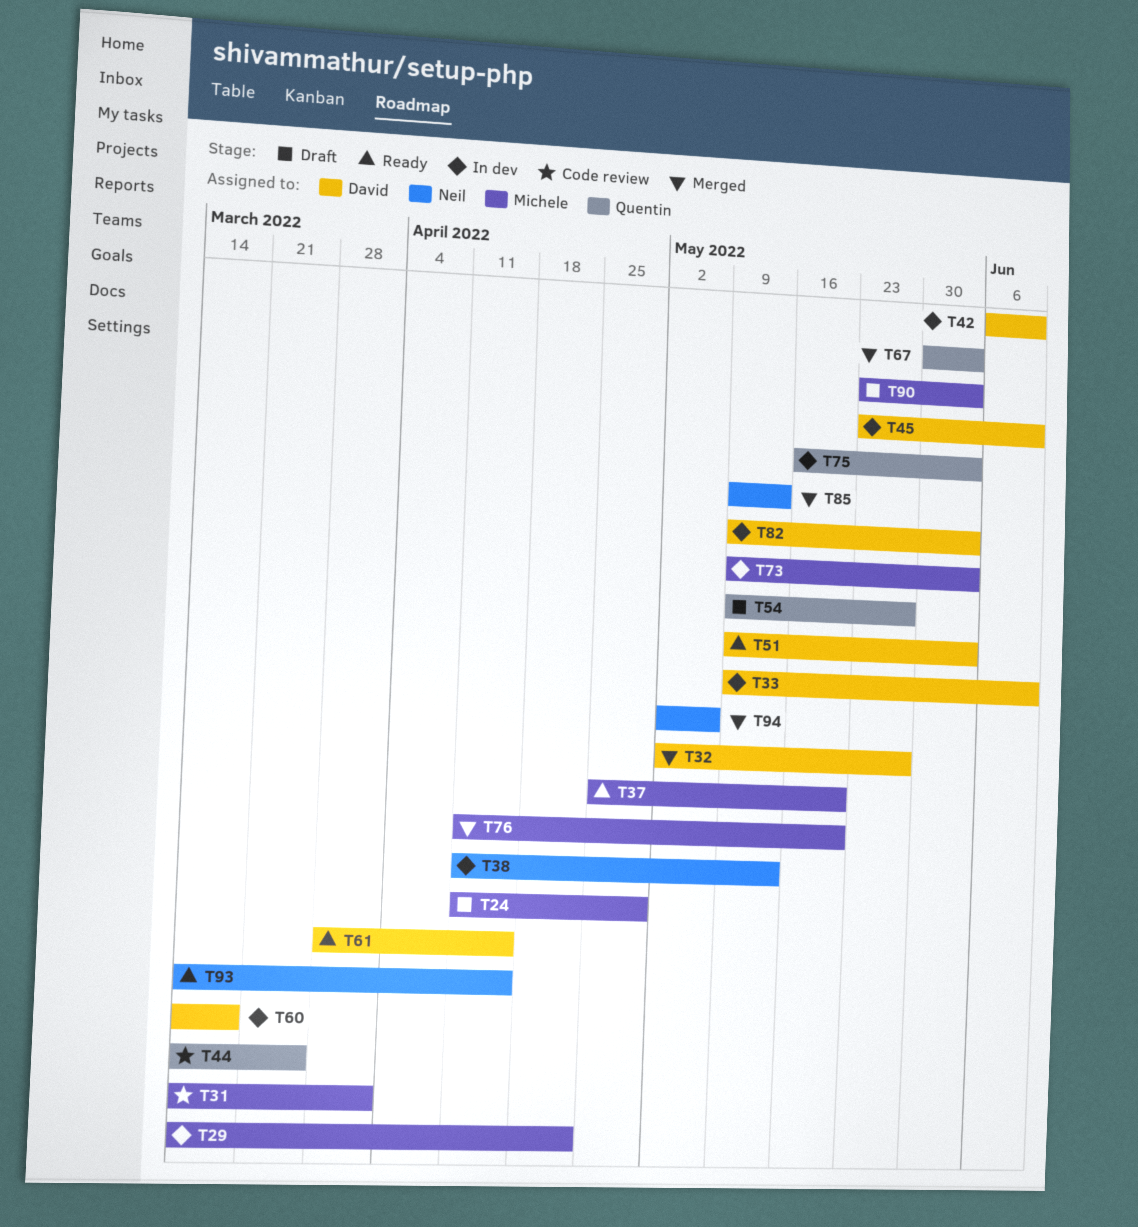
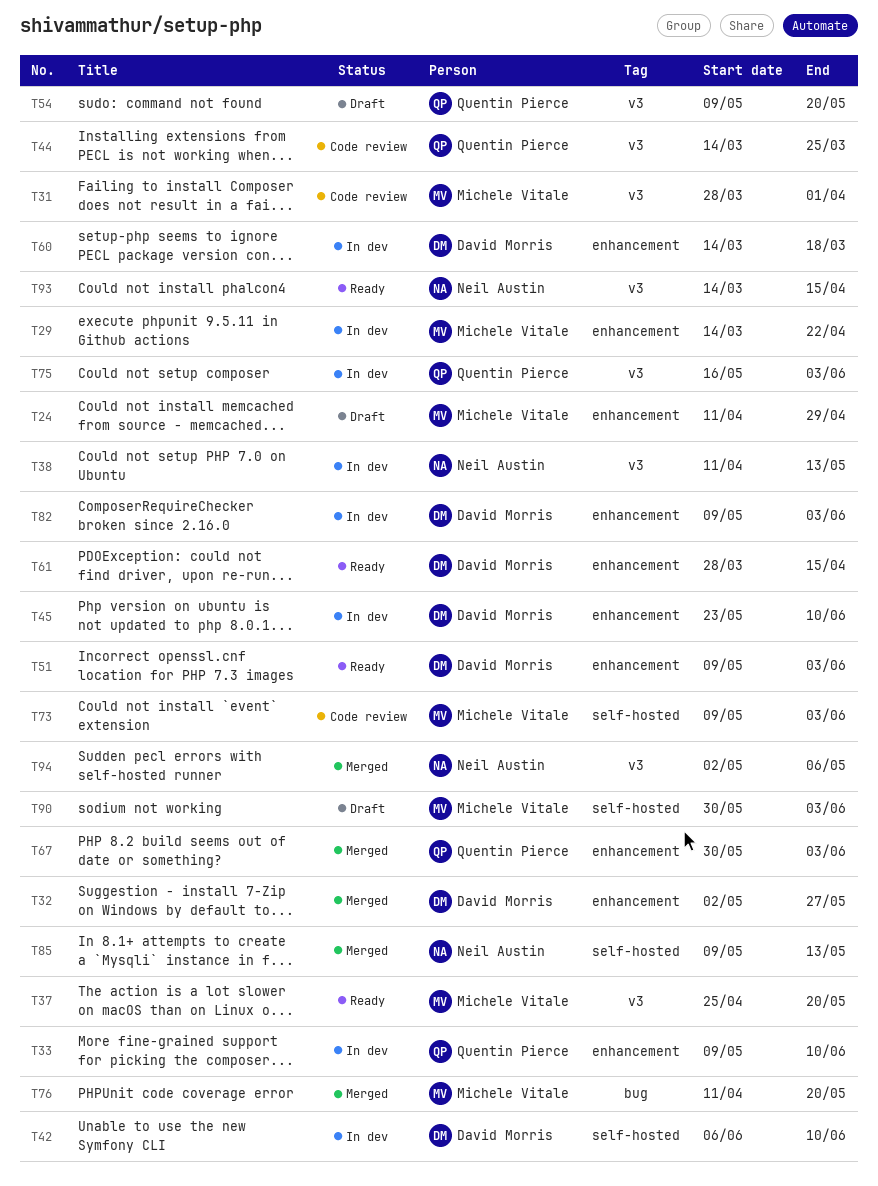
T31, start: Mar 14 -> Mar 28
T33, owner: David Morris -> Quentin Pierce
T54, due: May 27 -> May 20
T73, status: In dev -> Code review
T90, start: May 23 -> May 30

